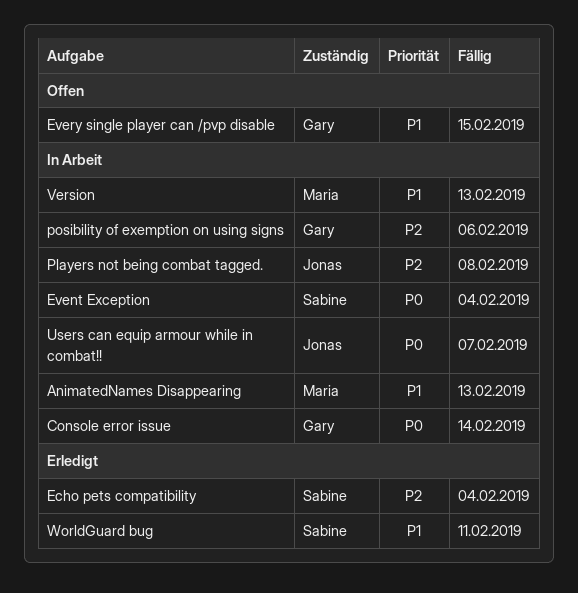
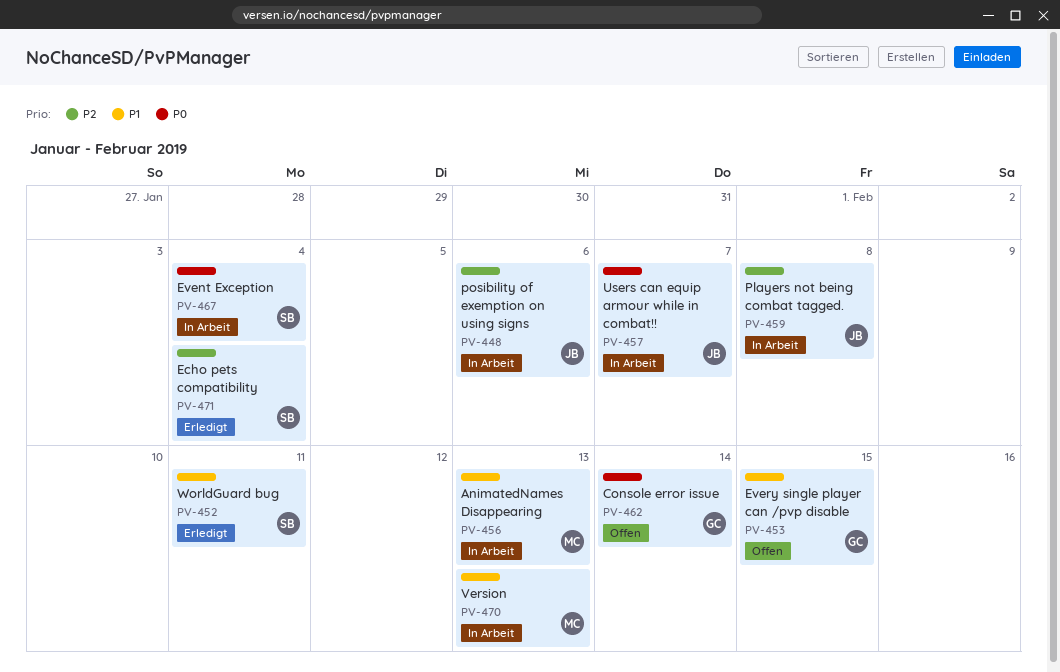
Console error issue, status: In Arbeit -> Offen
posibility of exemption on using signs, owner: Gary -> Jonas

